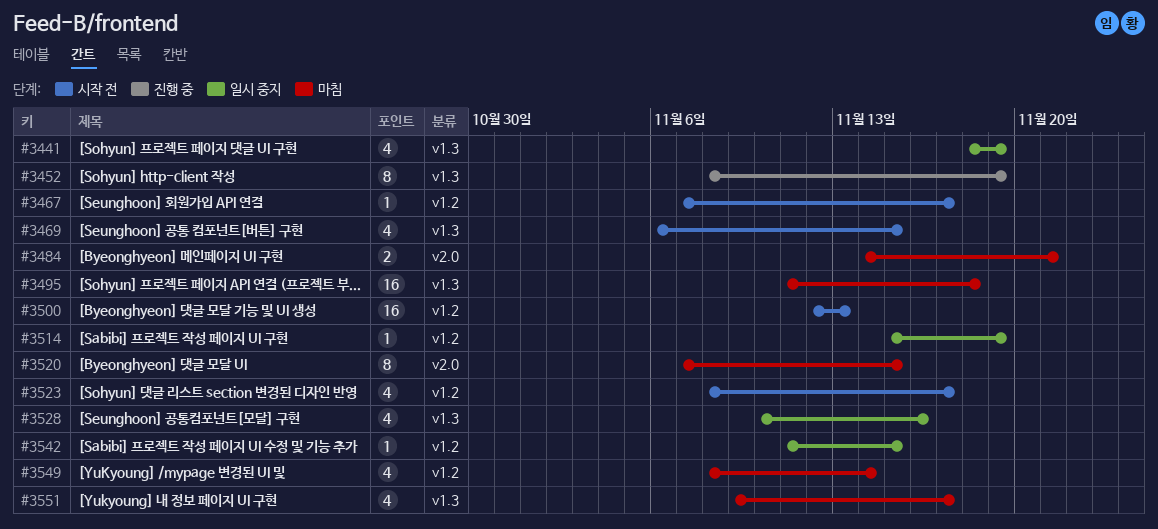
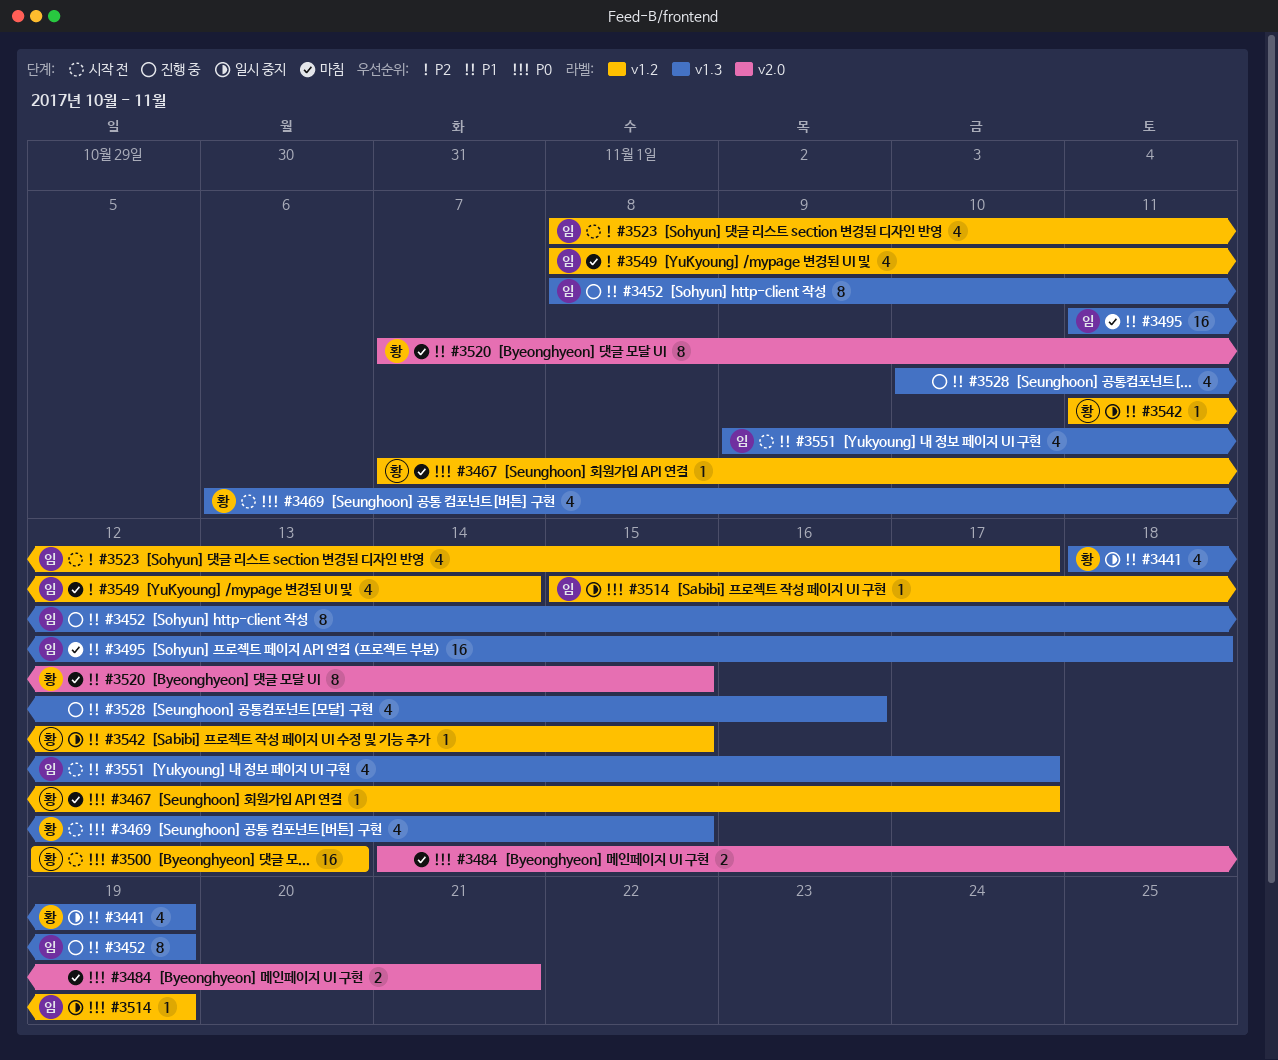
#3467, status: 시작 전 -> 마침
#3528, status: 일시 중지 -> 진행 중
#3551, status: 마침 -> 시작 전

